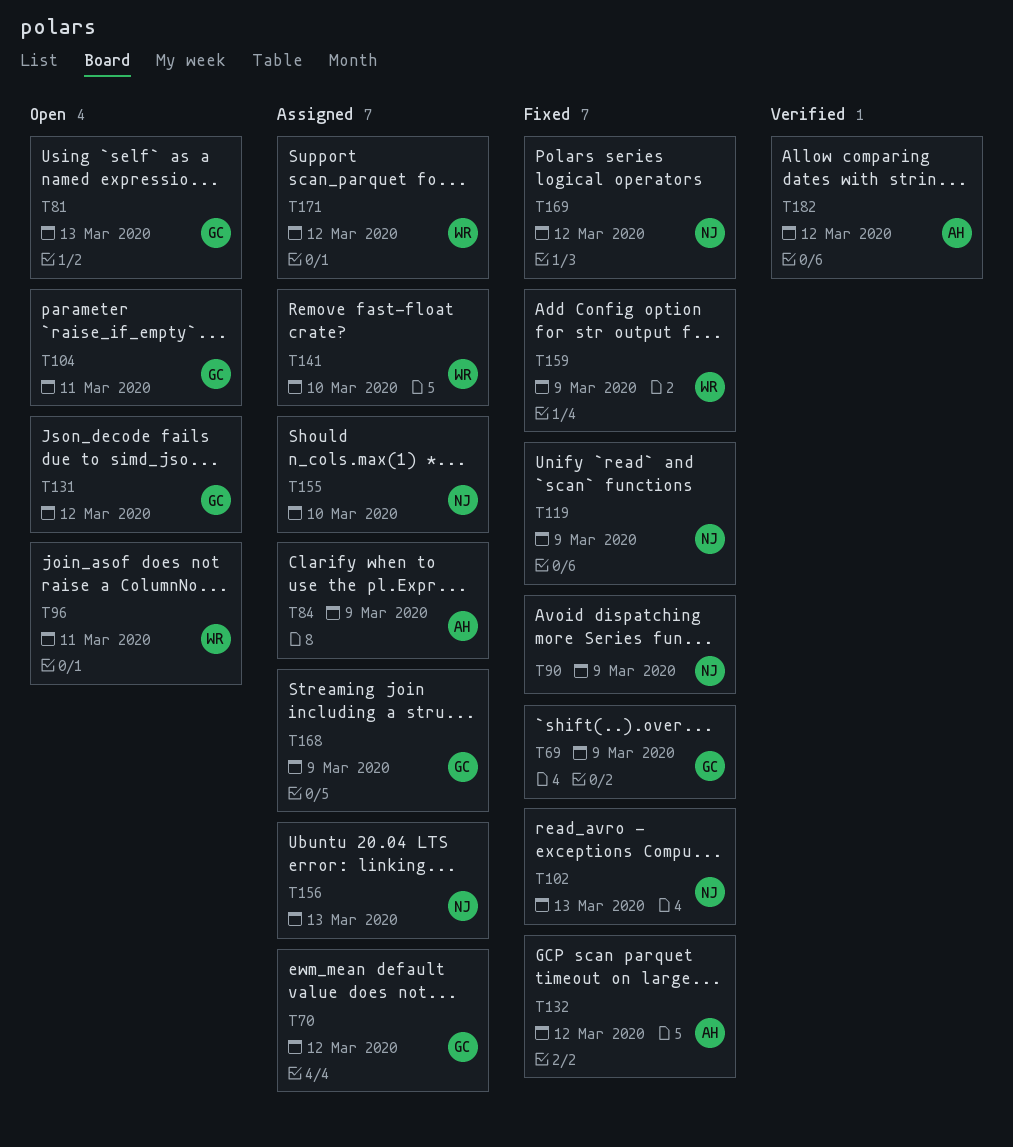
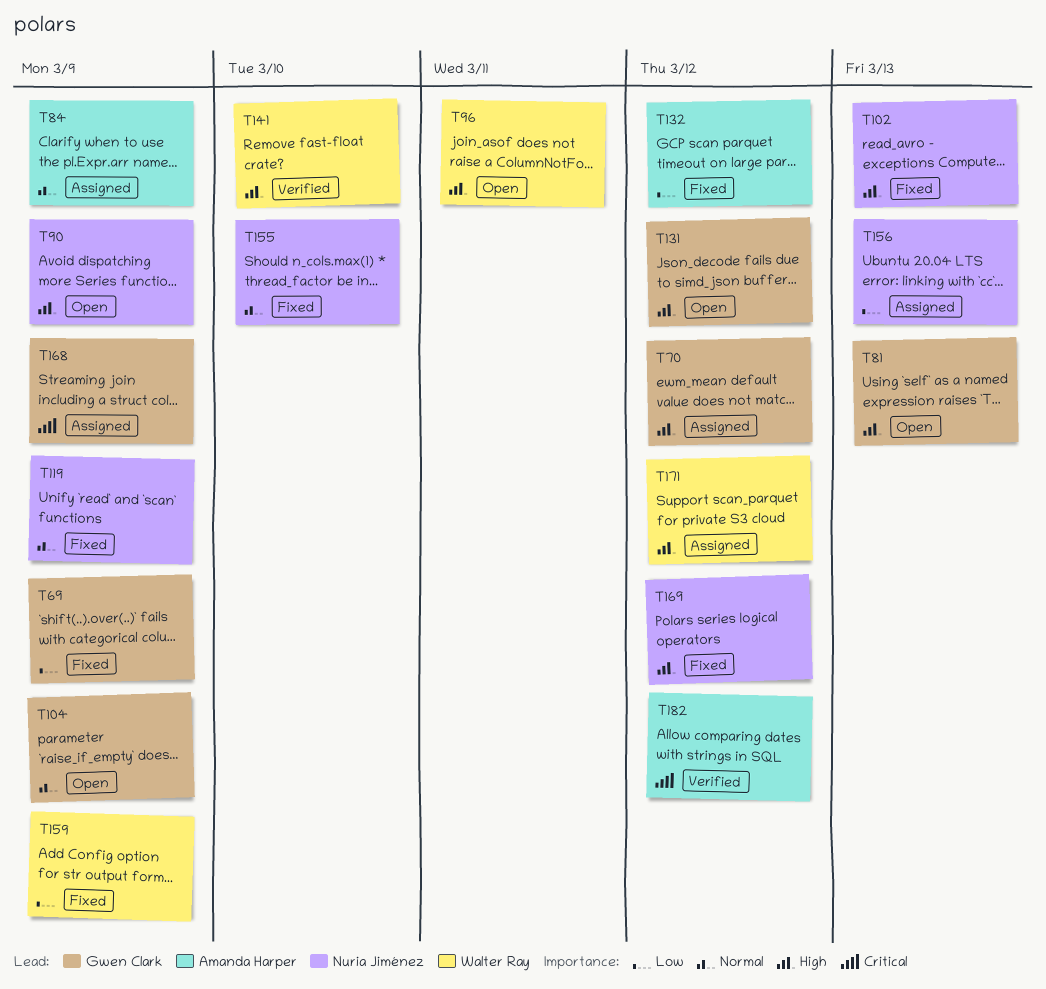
T90, status: Fixed -> Open
T104, due: Mar 11 -> Mar 9
T141, status: Assigned -> Verified
T155, status: Assigned -> Fixed

